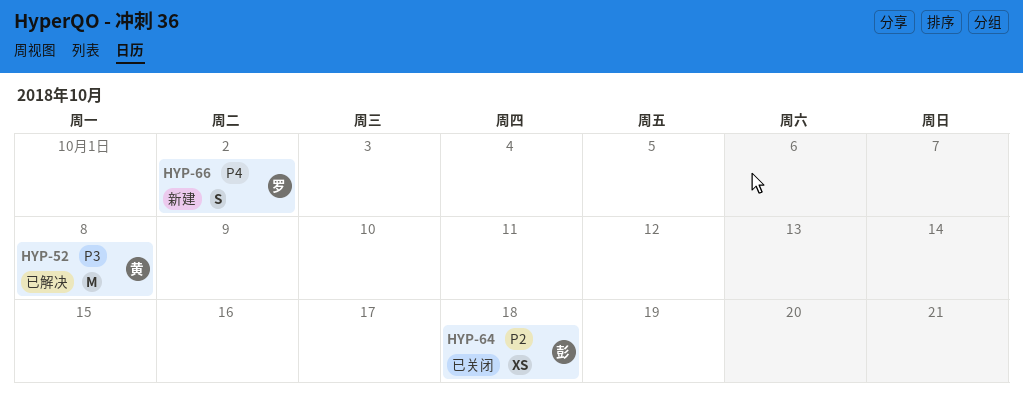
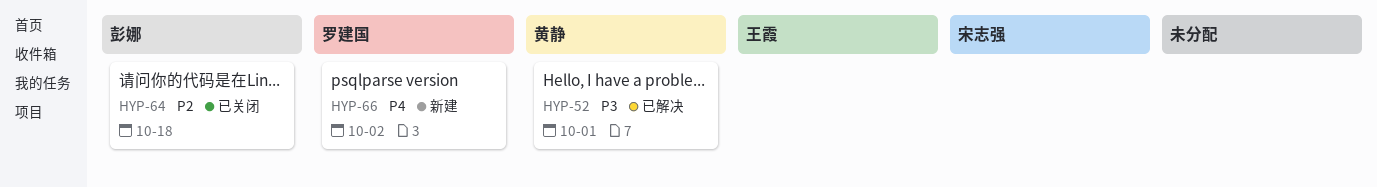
HYP-52, due: Oct 8 -> Oct 1

